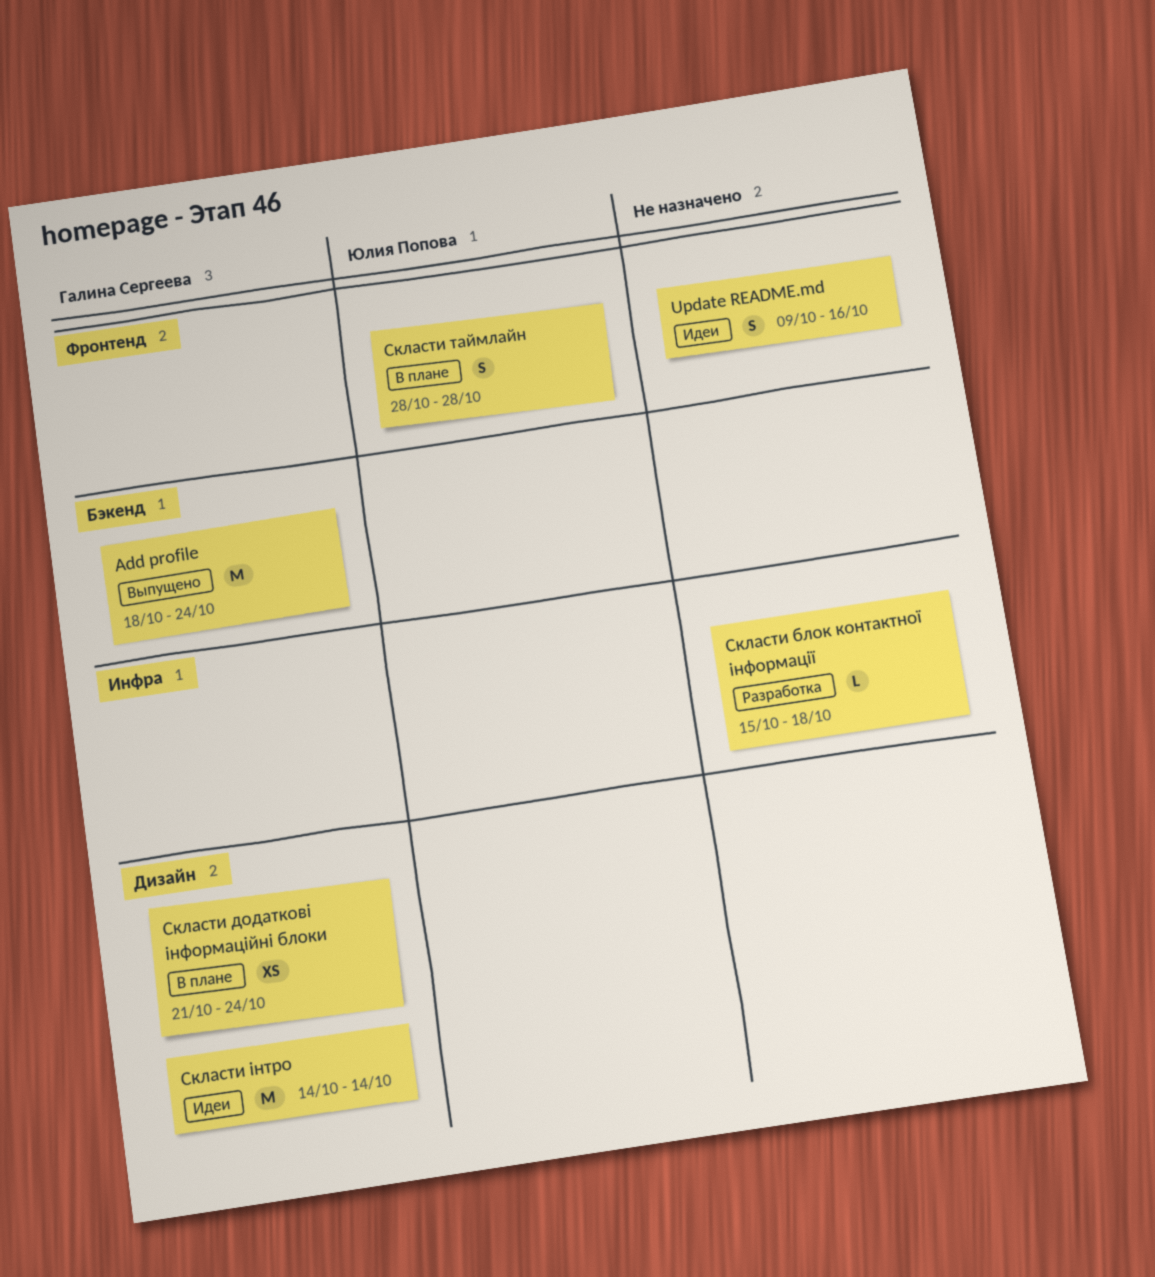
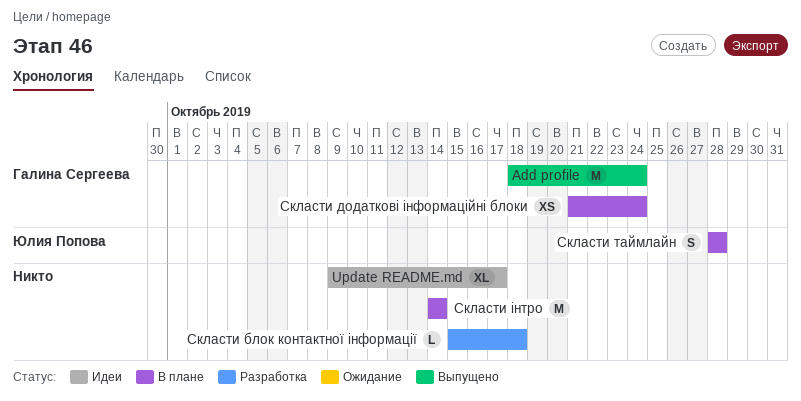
Update README.md, estimate: S -> XL
Update README.md, due: Oct 16 -> Oct 17
Скласти інтро, status: Идеи -> В плане
Скласти інтро, owner: Галина Сергеева -> none

